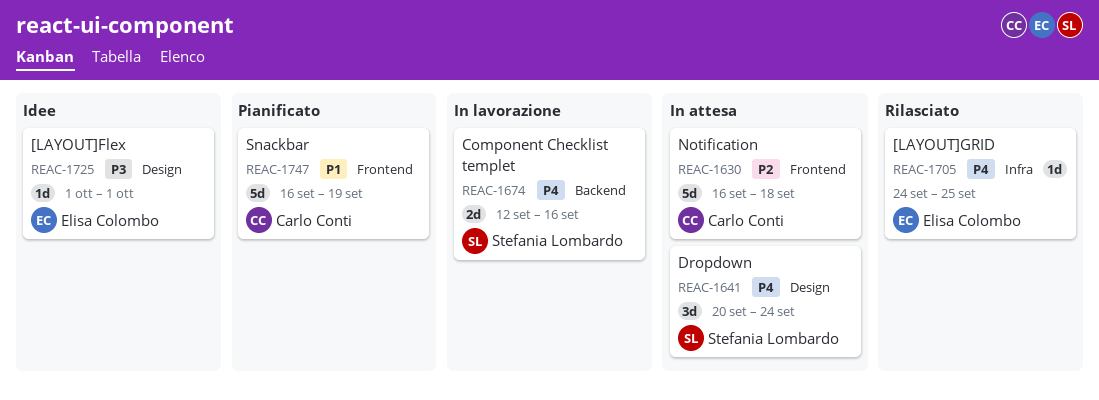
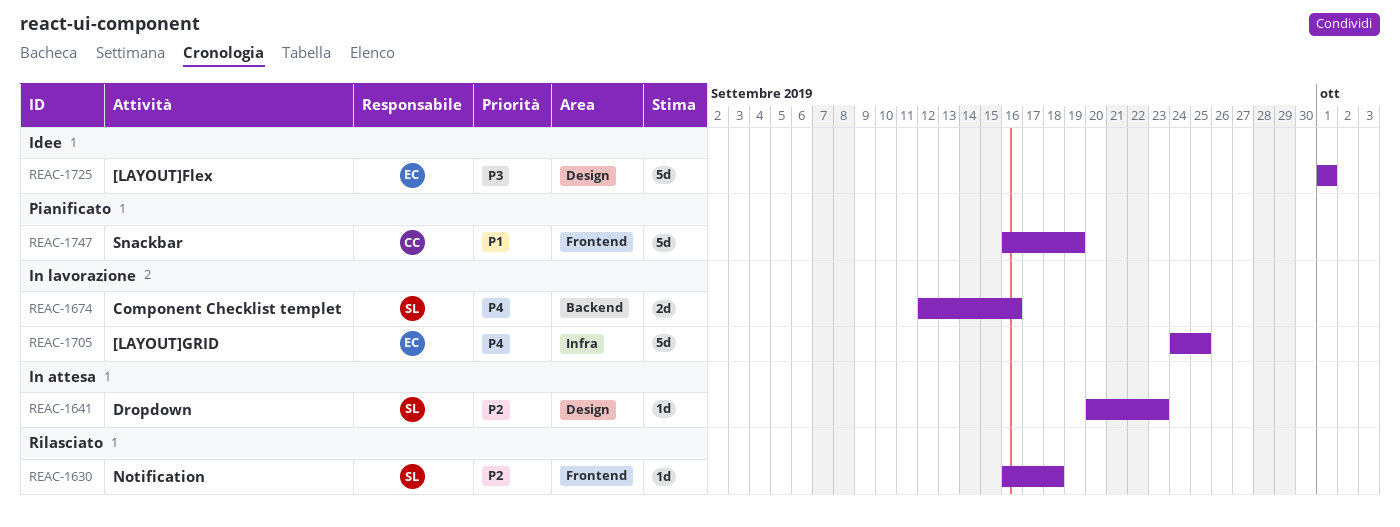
REAC-1630, status: In attesa -> Rilasciato
REAC-1630, owner: Carlo Conti -> Stefania Lombardo
REAC-1630, estimate: 5d -> 1d
REAC-1641, priority: P4 -> P2
REAC-1641, estimate: 3d -> 1d
REAC-1641, due: Sep 24 -> Sep 23
REAC-1705, status: Rilasciato -> In lavorazione
REAC-1705, estimate: 1d -> 5d
REAC-1725, estimate: 1d -> 5d

